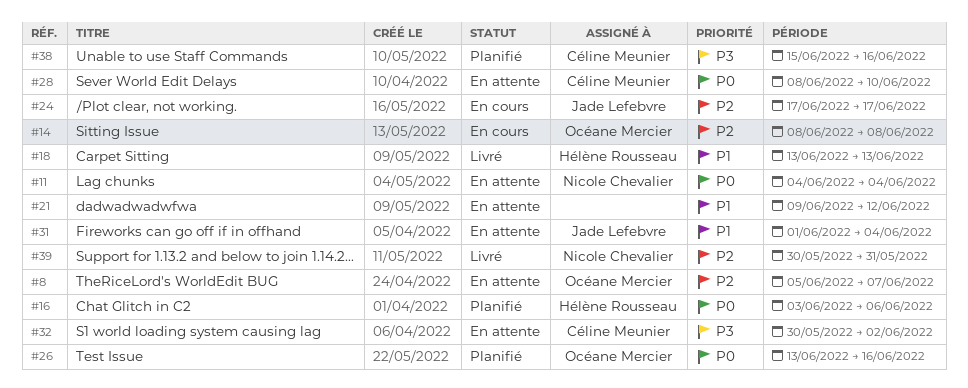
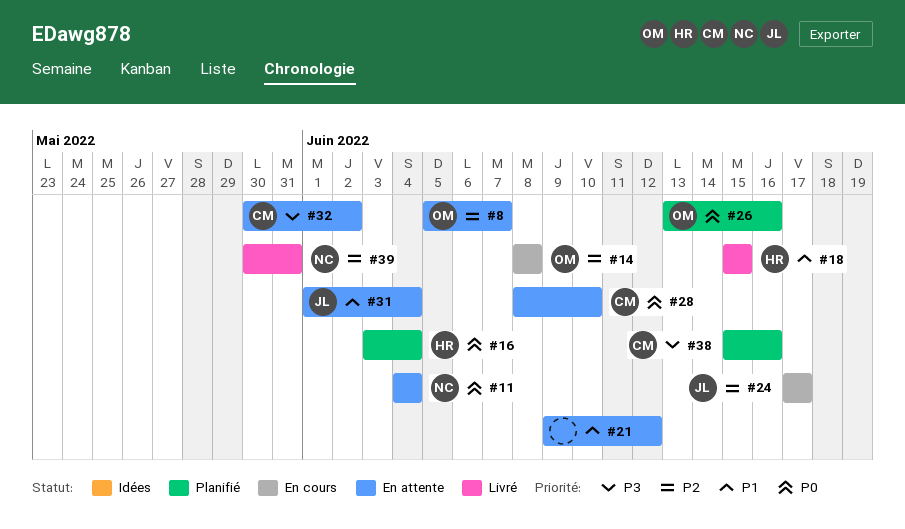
#16, due: Jun 6 -> Jun 4
#18, start: Jun 13 -> Jun 15
#18, due: Jun 13 -> Jun 15

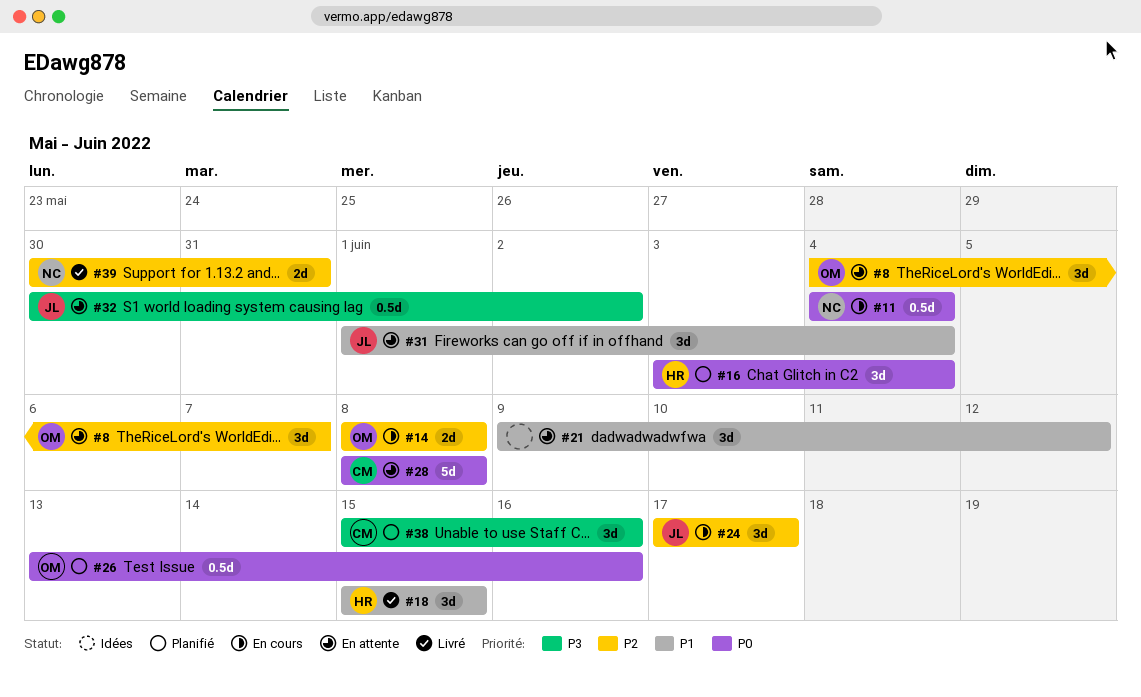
#8, start: Jun 5 -> Jun 4
#11, status: En attente -> En cours
#28, due: Jun 10 -> Jun 8
#32, owner: CM -> JL

